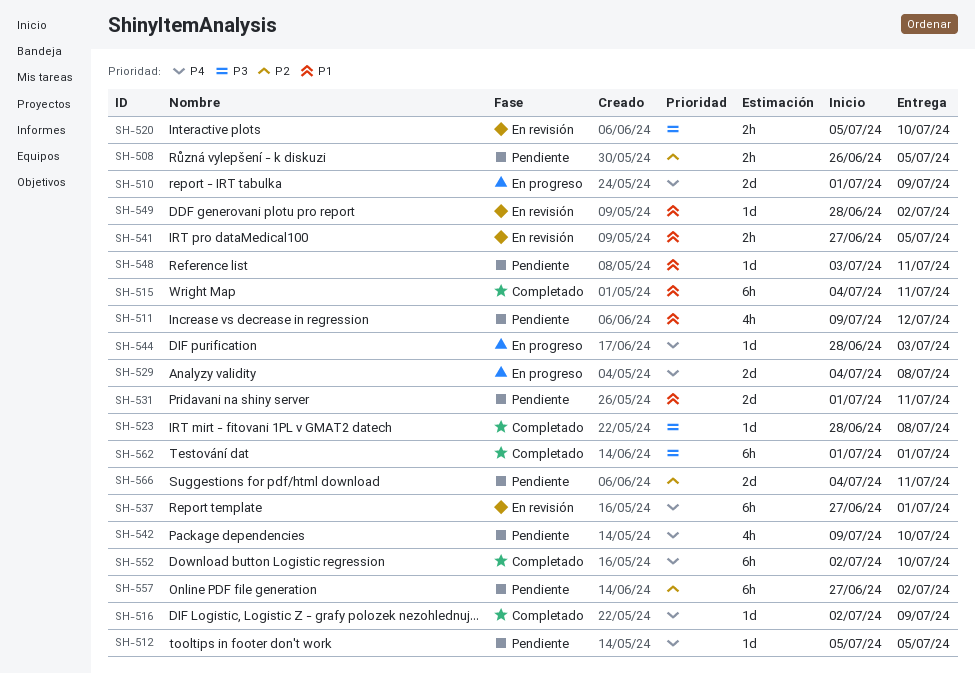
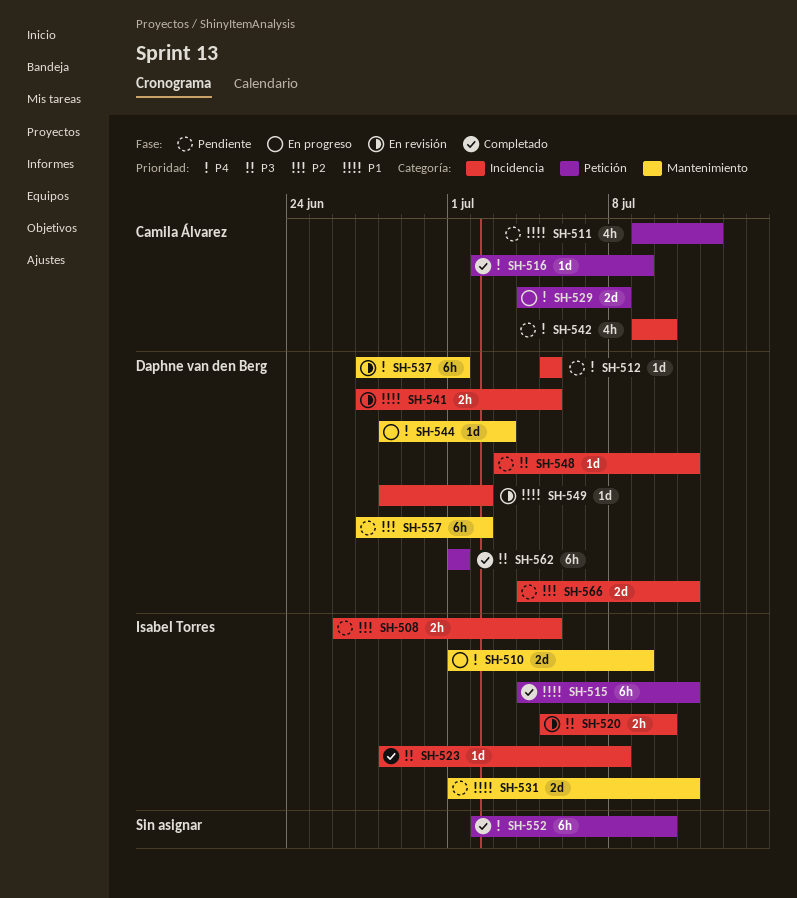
SH-548, priority: P1 -> P3

